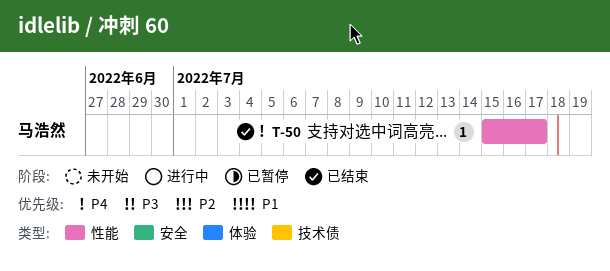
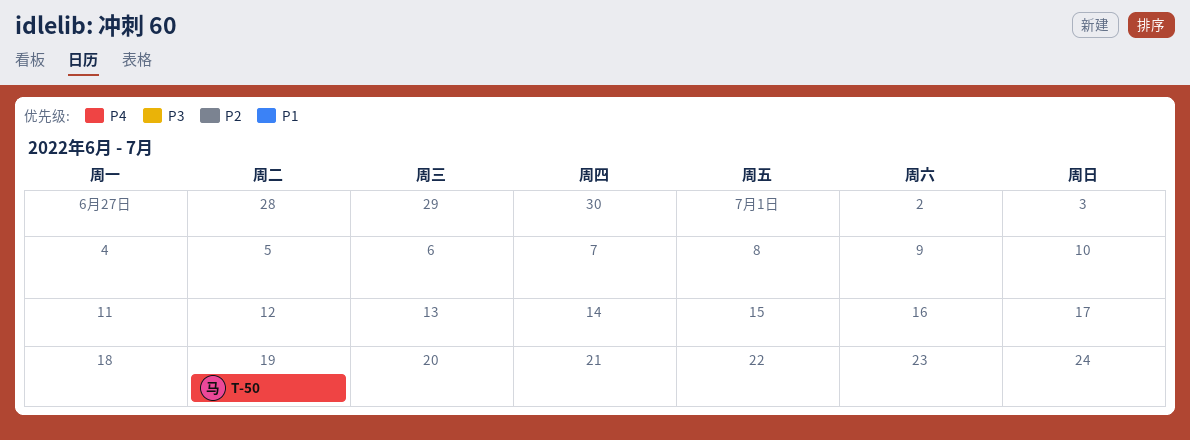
T-50, start: Jul 15 -> Jul 19
T-50, due: Jul 17 -> Jul 19

